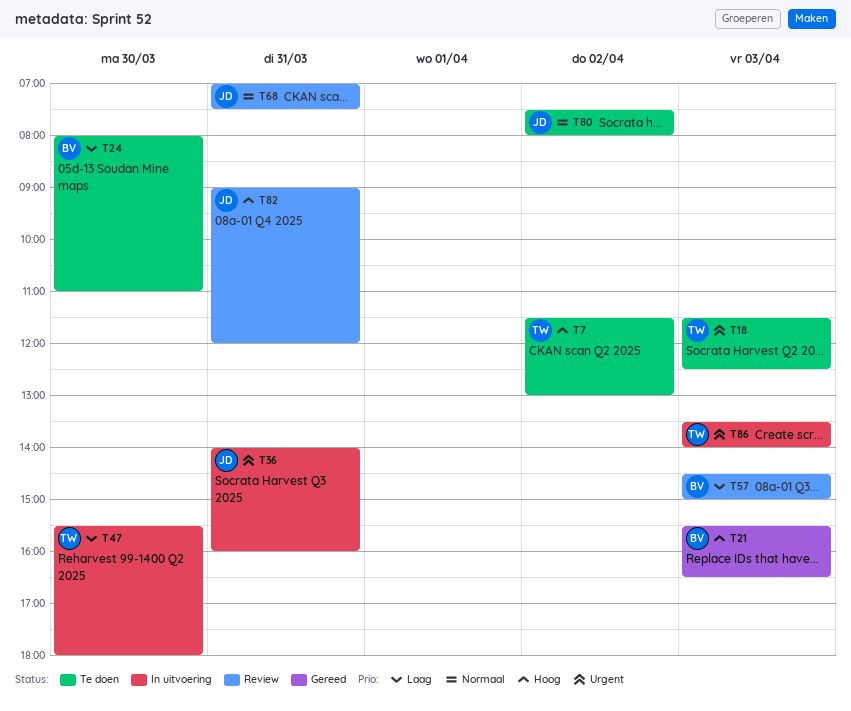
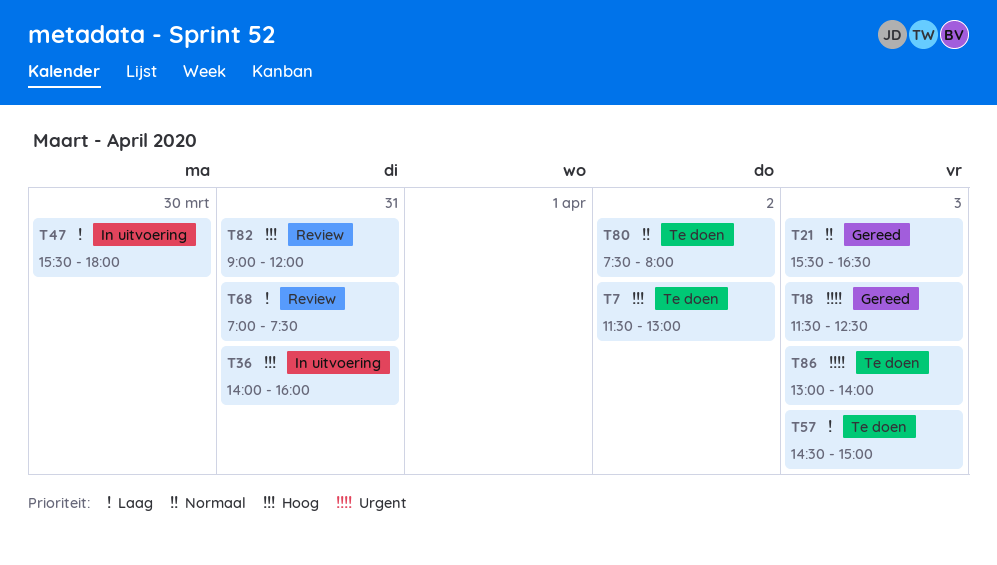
T18, status: Te doen -> Gereed
T21, priority: Hoog -> Normaal
T24: present -> none
T36, priority: Urgent -> Hoog
T57, status: Review -> Te doen
T68, priority: Normaal -> Laag
T86, status: In uitvoering -> Te doen
T86, begins: 13:30 -> 13:00

